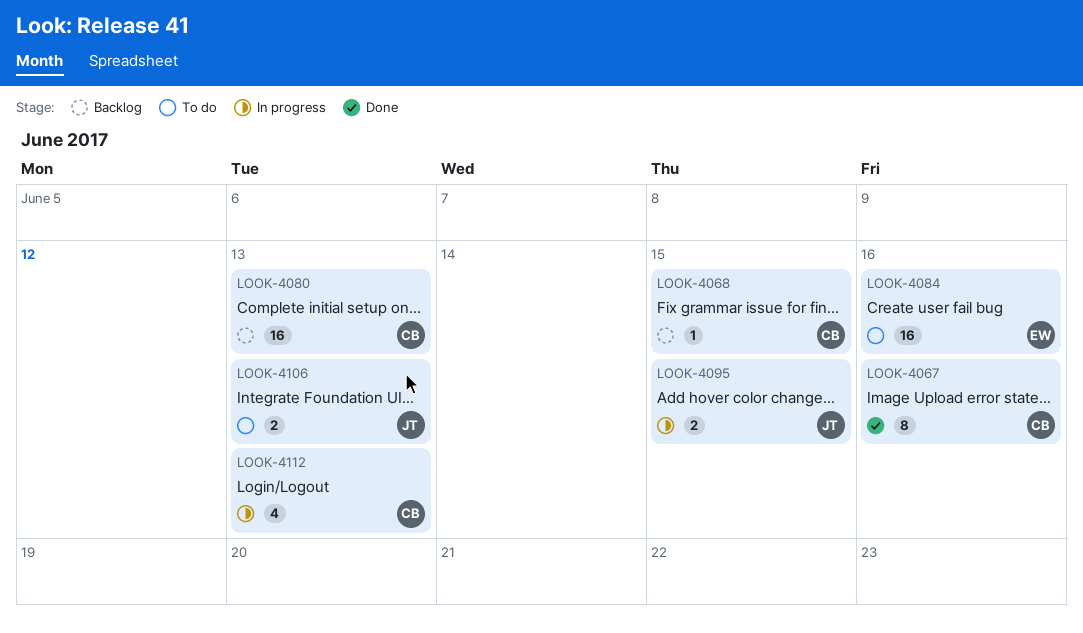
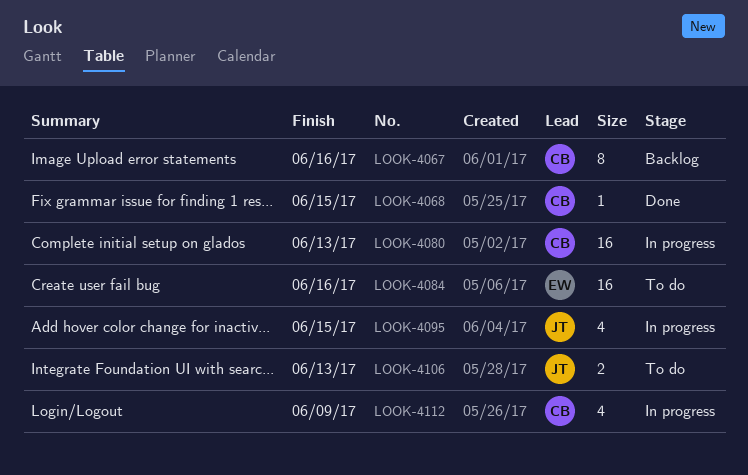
LOOK-4067, status: Done -> Backlog
LOOK-4068, status: Backlog -> Done
LOOK-4080, status: Backlog -> In progress
LOOK-4095, estimate: 2 -> 4
LOOK-4112, due: Jun 13 -> Jun 9

